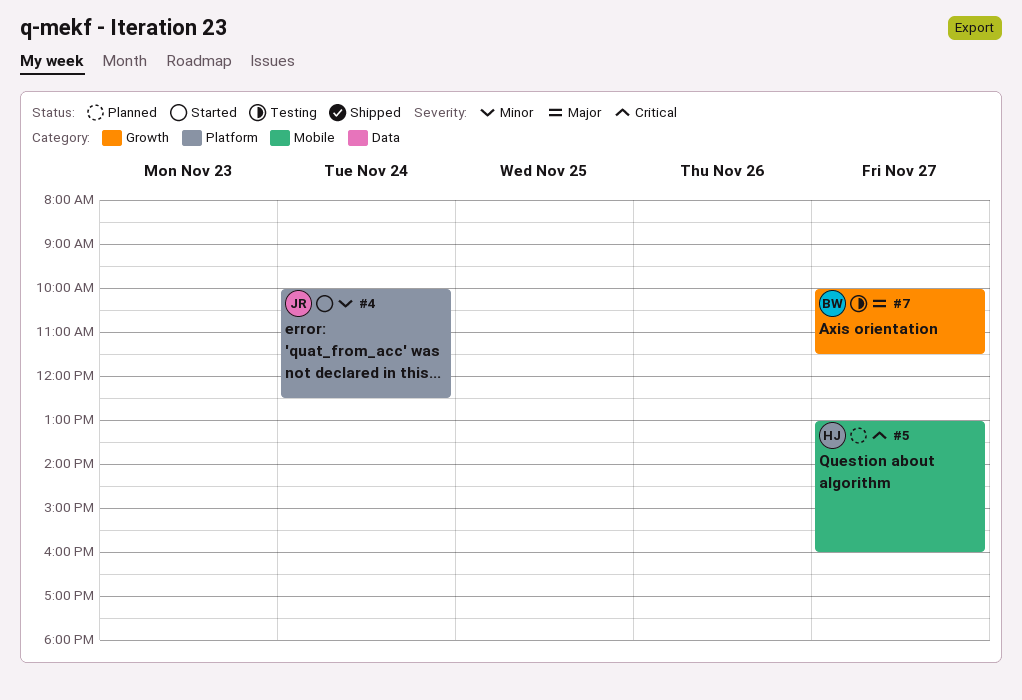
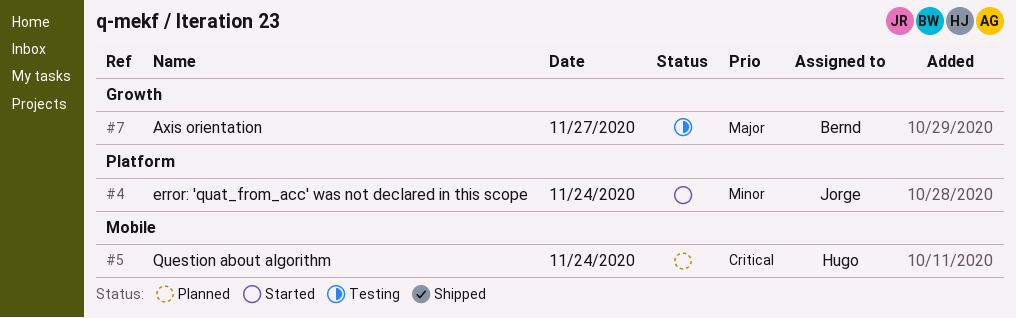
#5, day: Nov 27 -> Nov 24

